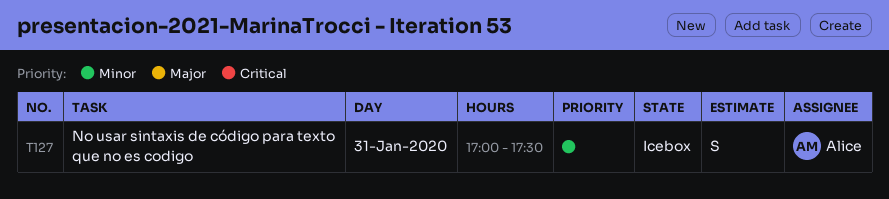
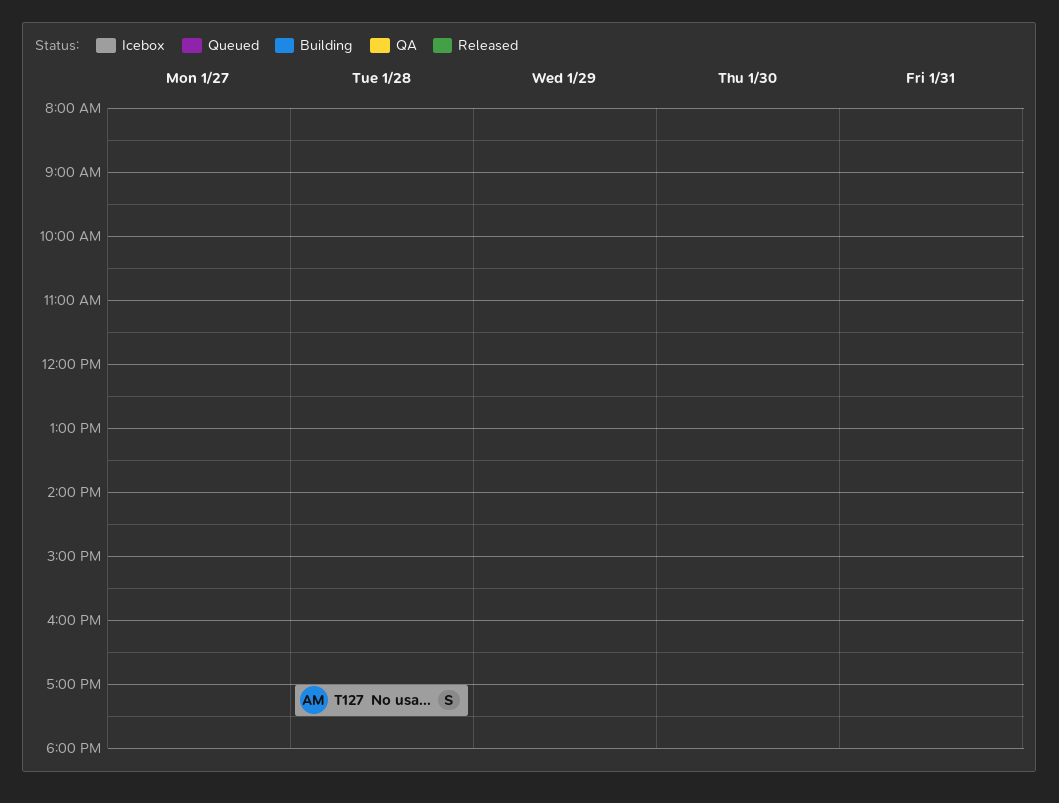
T127, day: Jan 31 -> Jan 28

